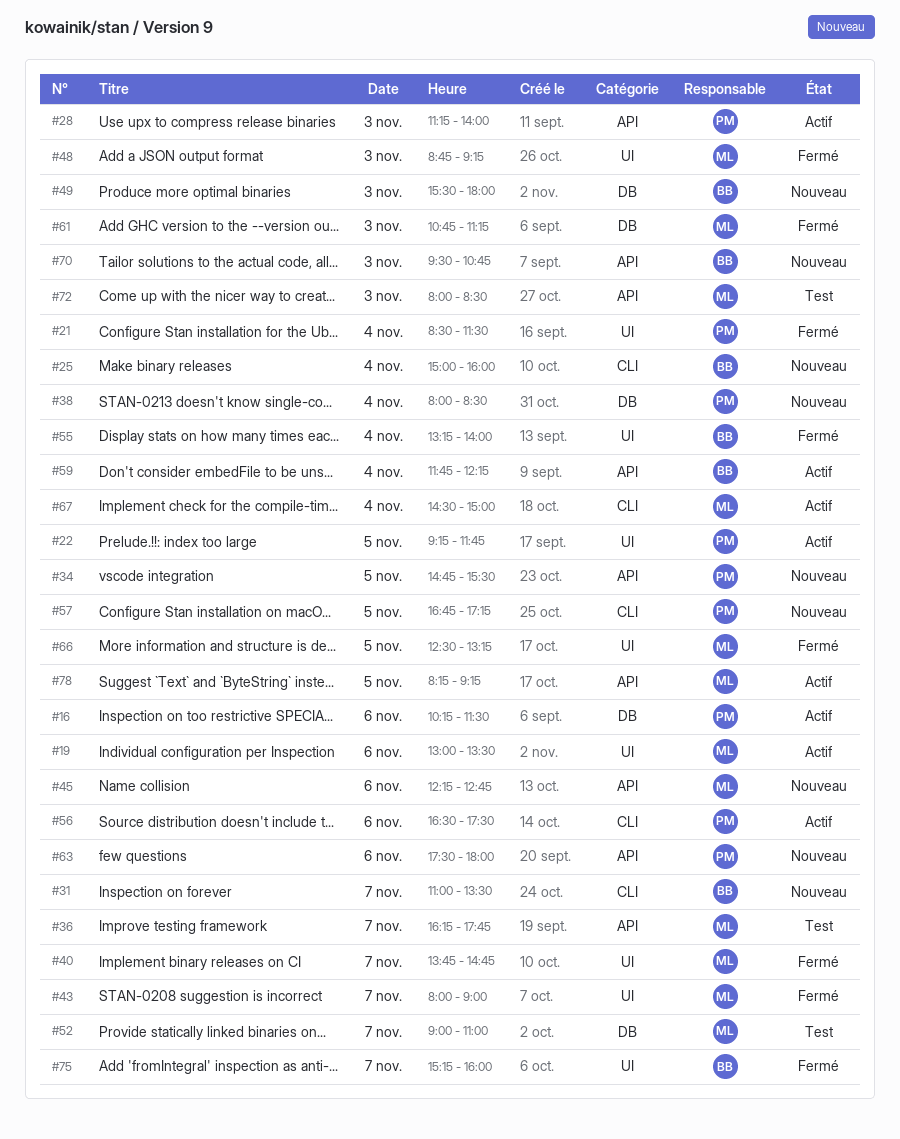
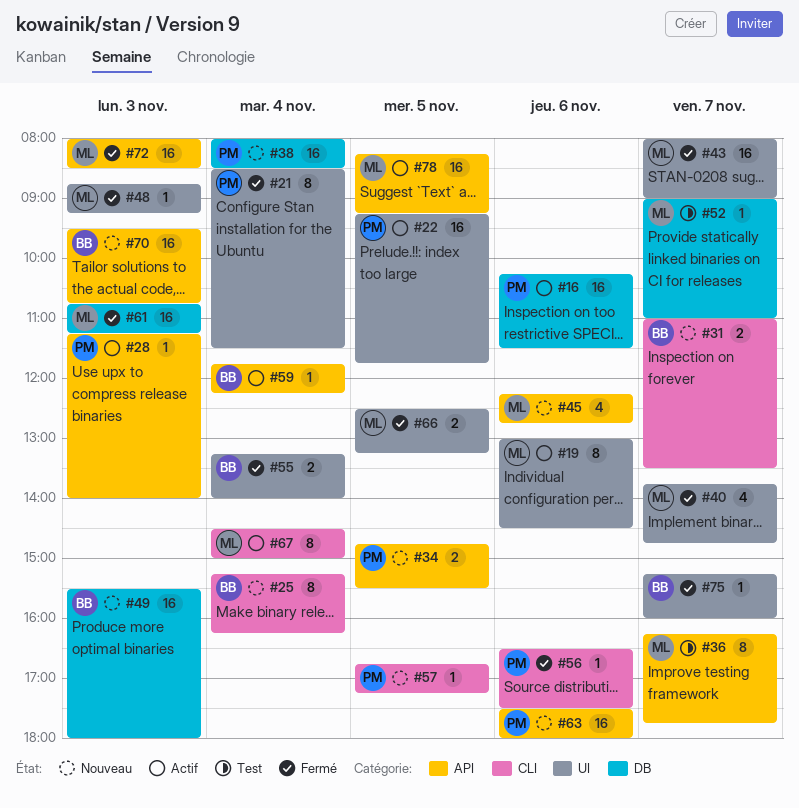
#19, ends: 13:30 -> 14:30
#25, begins: 15:00 -> 15:15
#25, ends: 16:00 -> 16:15
#56, status: Actif -> Fermé
#72, status: Test -> Fermé

